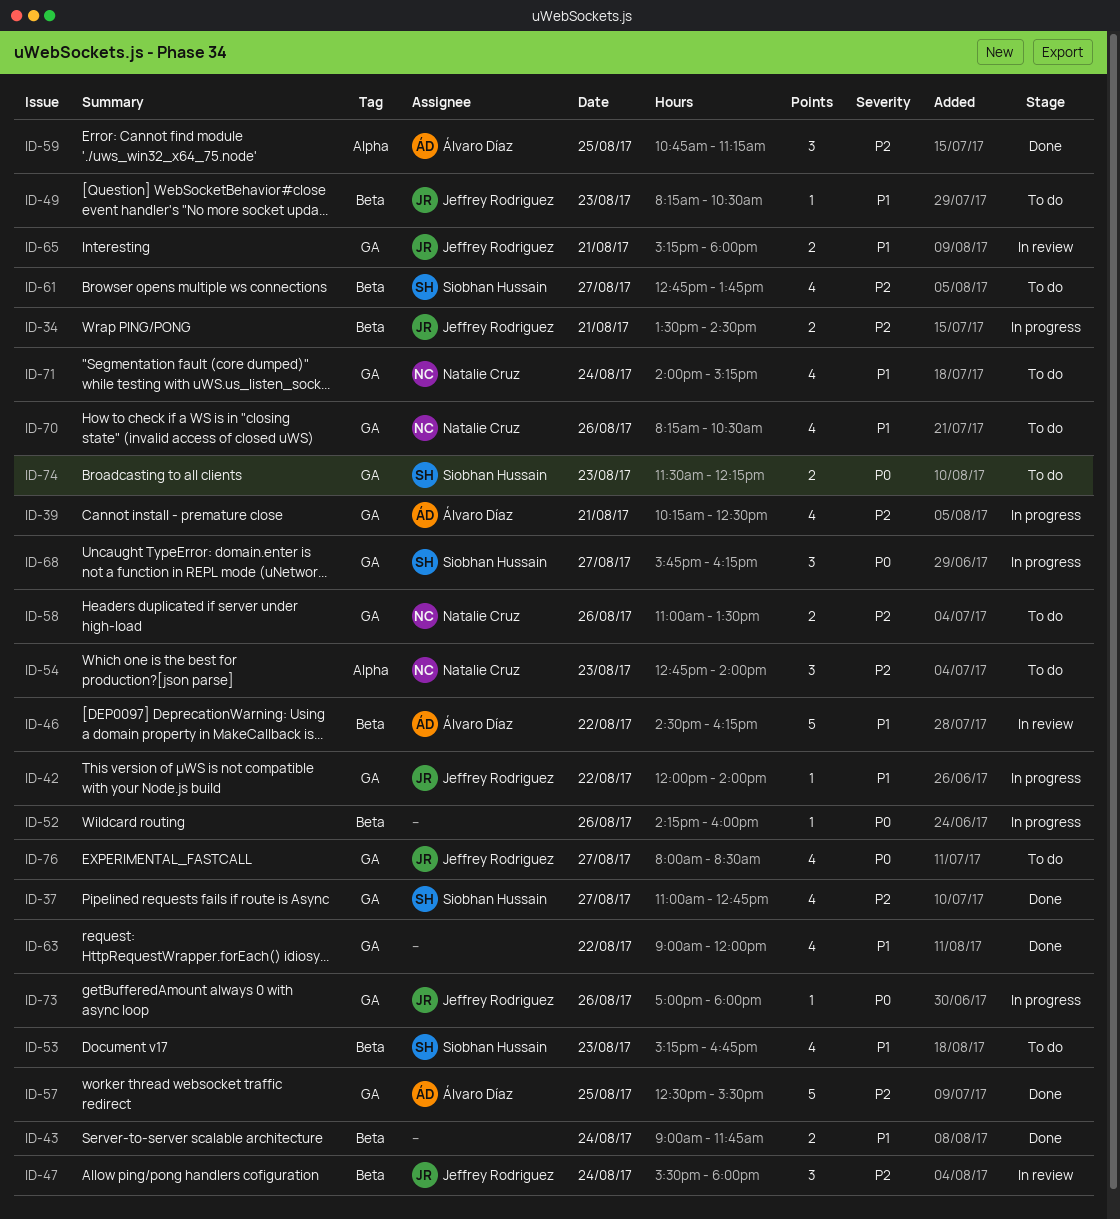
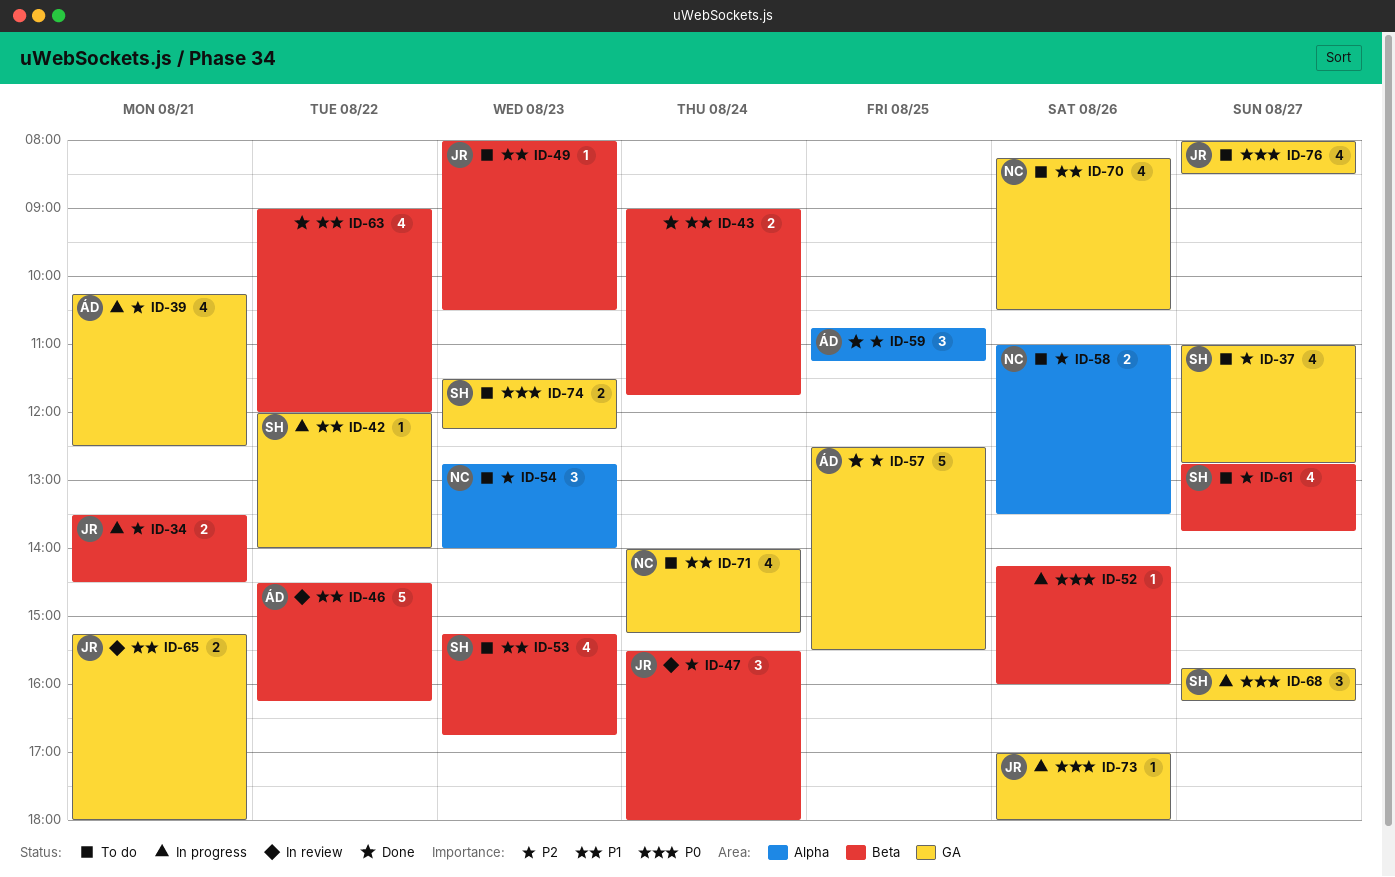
ID-37, status: Done -> To do
ID-42, owner: Jeffrey Rodriguez -> Siobhan Hussain
ID-49, begins: 08:15 -> 08:00
ID-58, label: GA -> Alpha
ID-63, label: GA -> Beta

